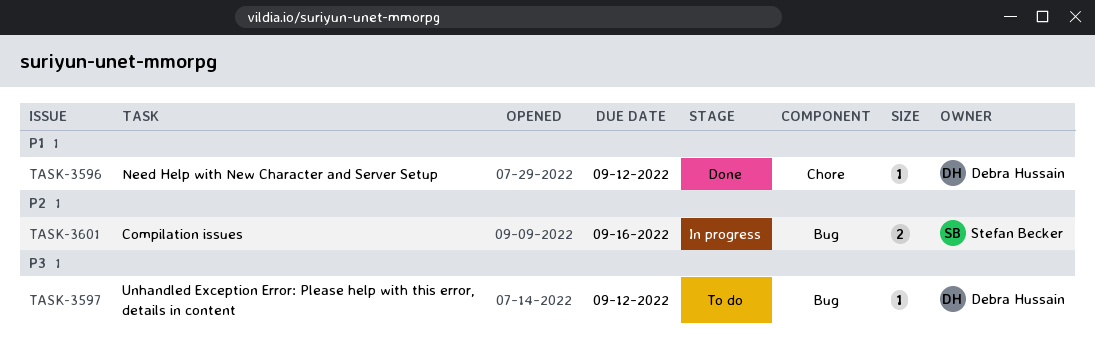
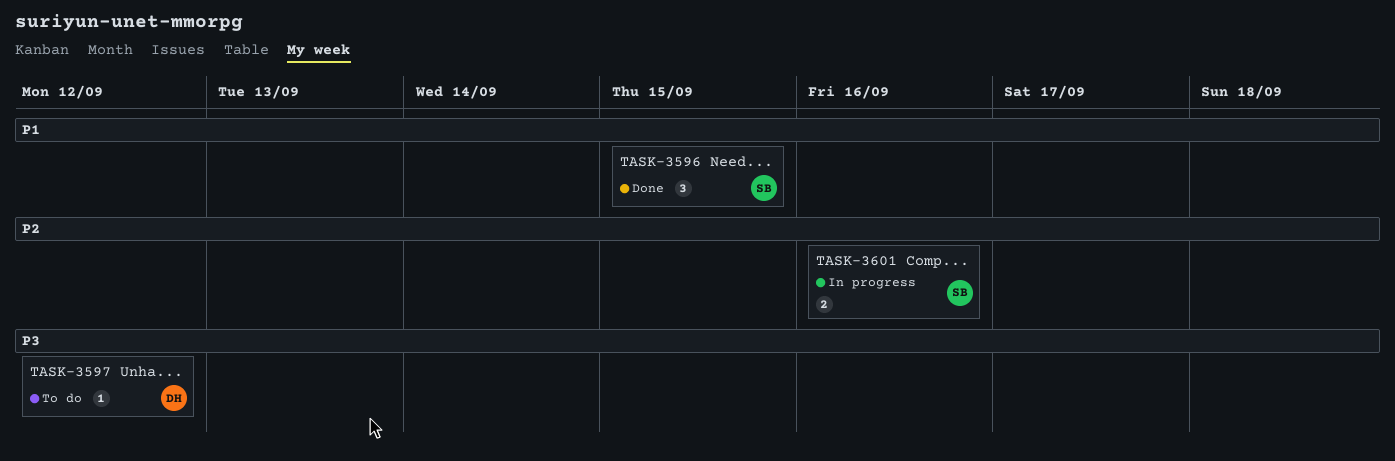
TASK-3596, owner: Debra Hussain -> Stefan Becker
TASK-3596, estimate: 1 -> 3
TASK-3596, due: Sep 12 -> Sep 15

